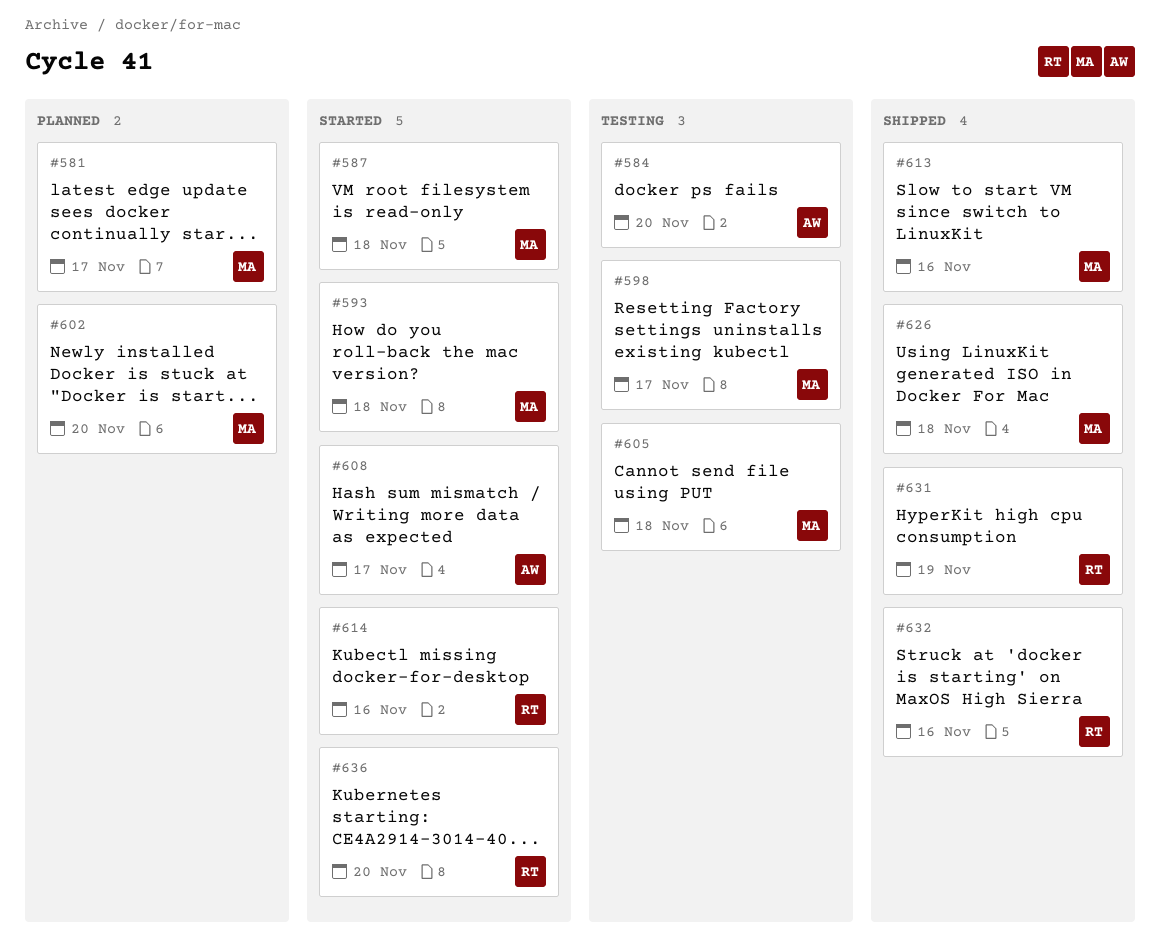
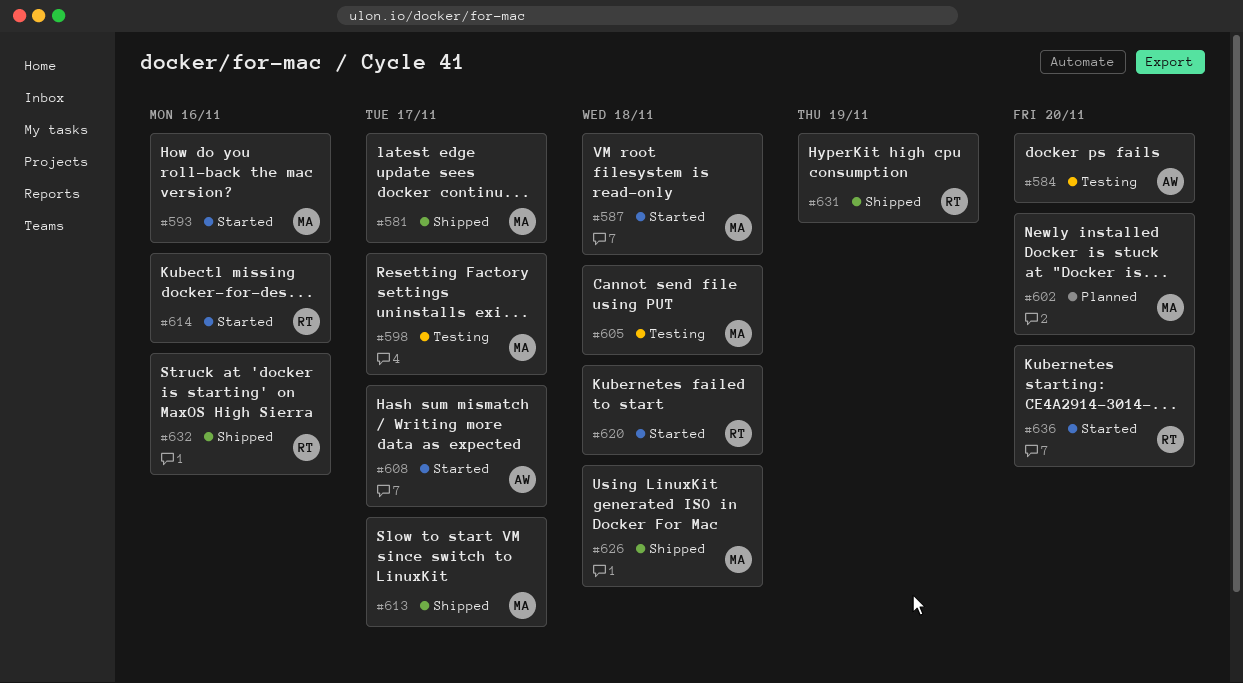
#581, status: Planned -> Shipped
#593, due: Nov 18 -> Nov 16
#613, due: Nov 16 -> Nov 17
#620: none -> present

